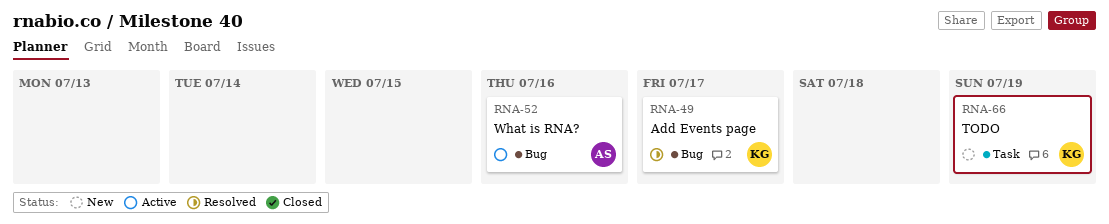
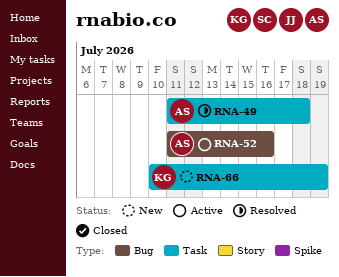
RNA-49, owner: KG -> AS
RNA-49, label: Bug -> Task
RNA-49, due: Jul 17 -> Jul 18

